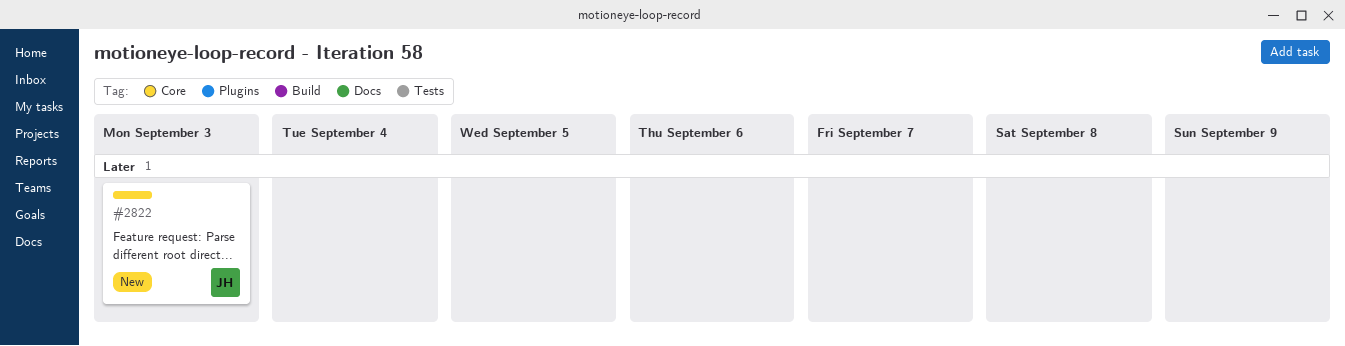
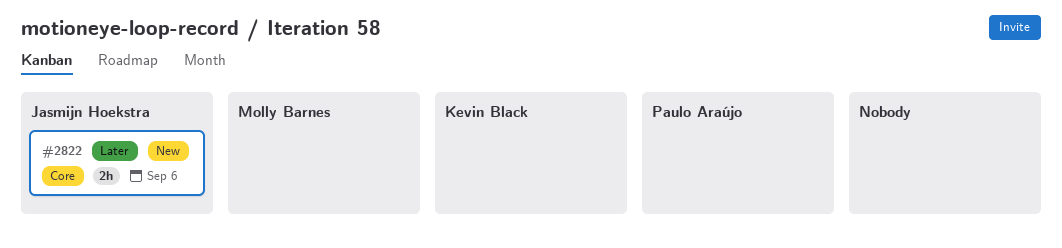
#2822, due: Sep 3 -> Sep 6

